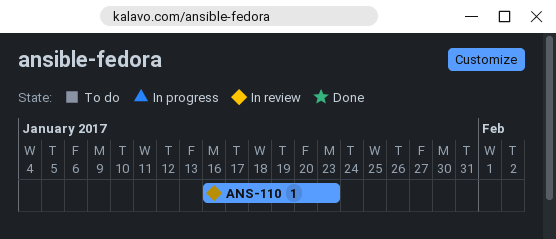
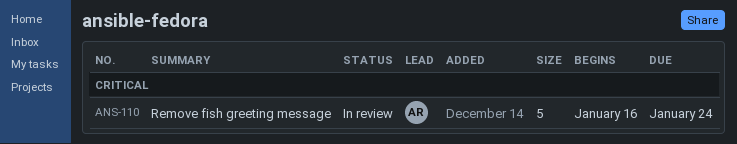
ANS-110, estimate: 1 -> 5
ANS-110, due: Jan 23 -> Jan 24

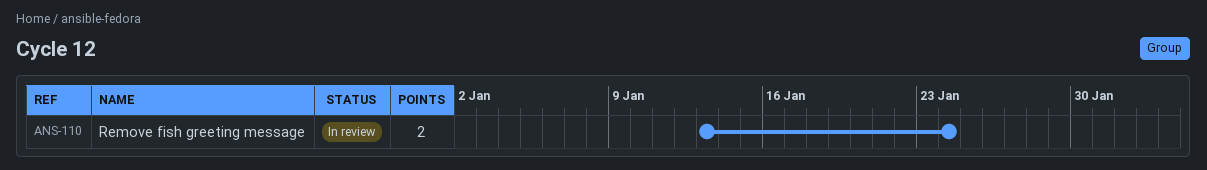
ANS-110, estimate: 5 -> 2
ANS-110, start: Jan 16 -> Jan 13

